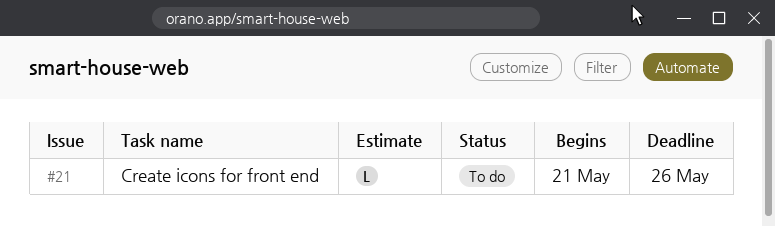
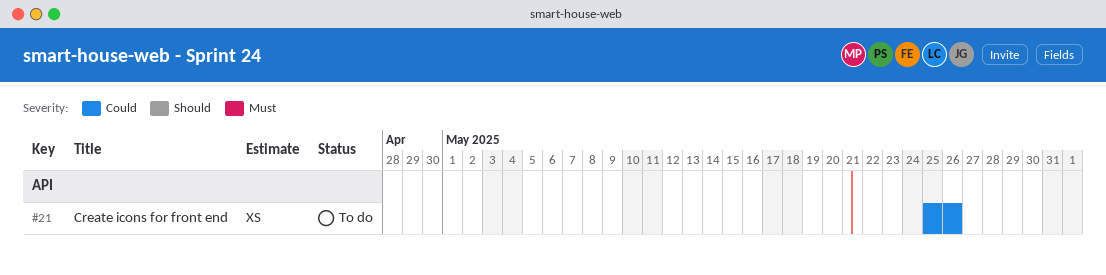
#21, estimate: L -> XS
#21, start: May 21 -> May 25

